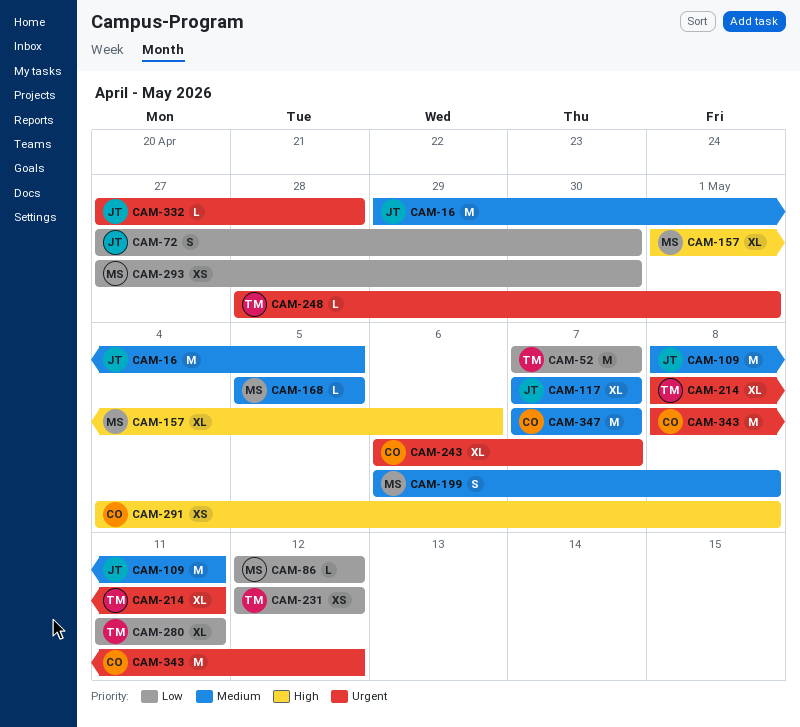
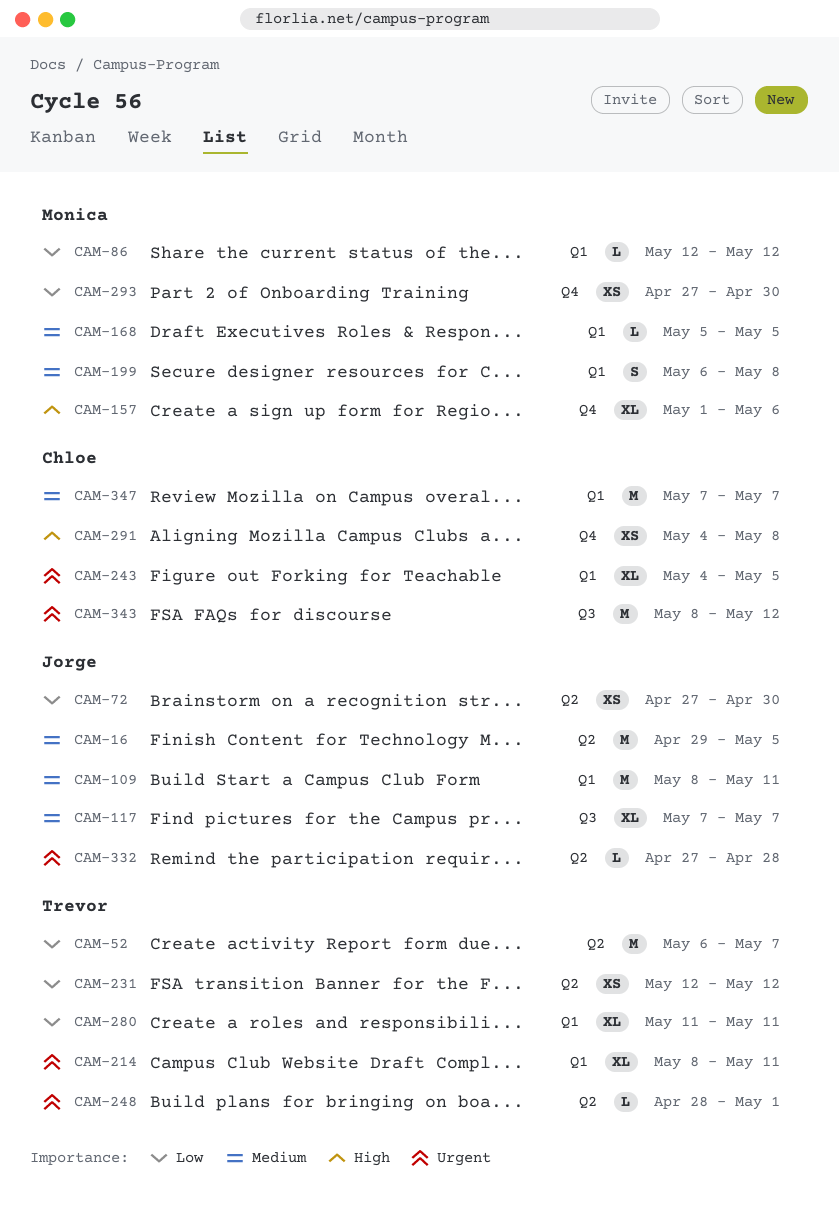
CAM-52, start: May 7 -> May 6
CAM-72, estimate: S -> XS
CAM-243, start: May 6 -> May 4
CAM-243, due: May 7 -> May 5

